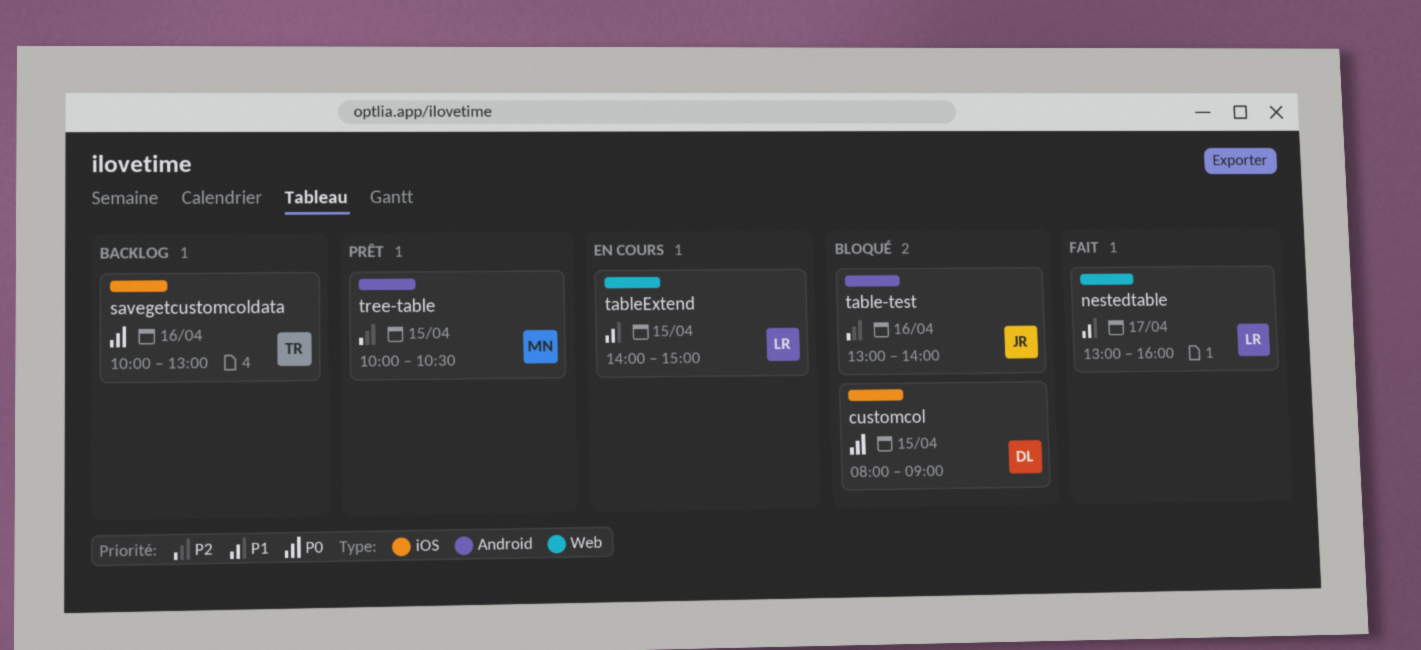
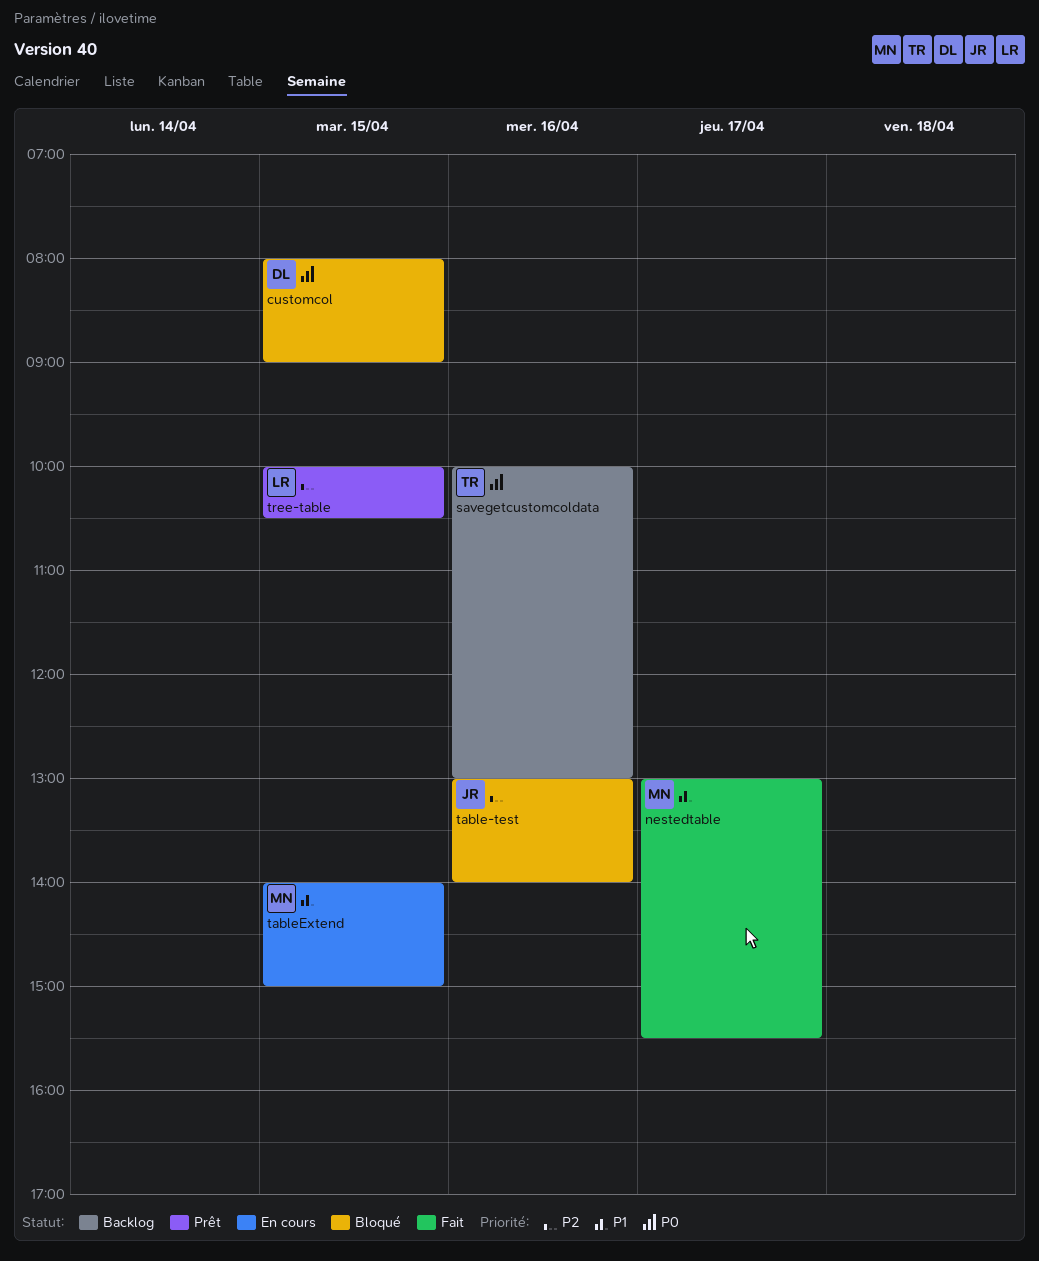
nestedtable, owner: LR -> MN
nestedtable, ends: 16:00 -> 15:30
tableExtend, owner: LR -> MN
tree-table, owner: MN -> LR

